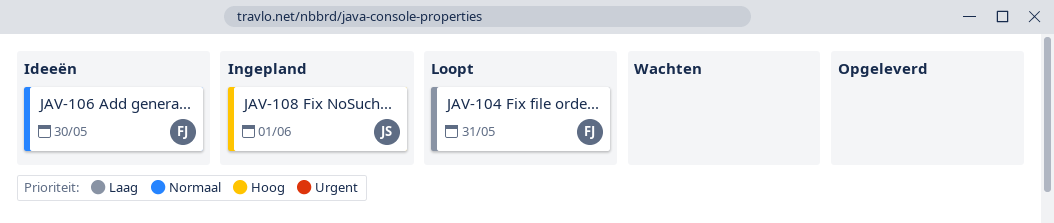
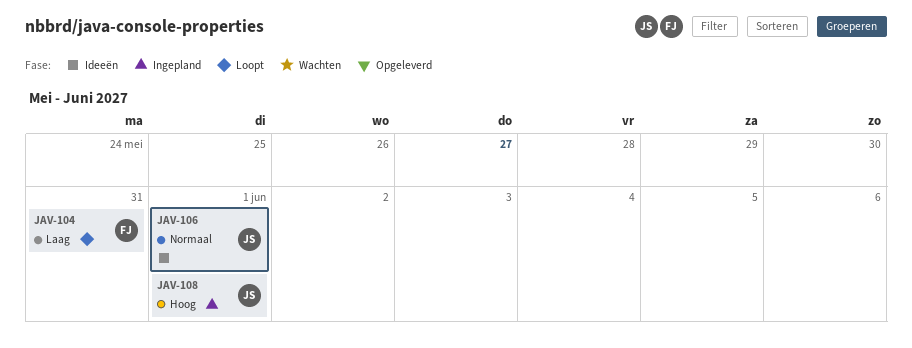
JAV-106, owner: FJ -> JS
JAV-106, due: May 30 -> Jun 1

